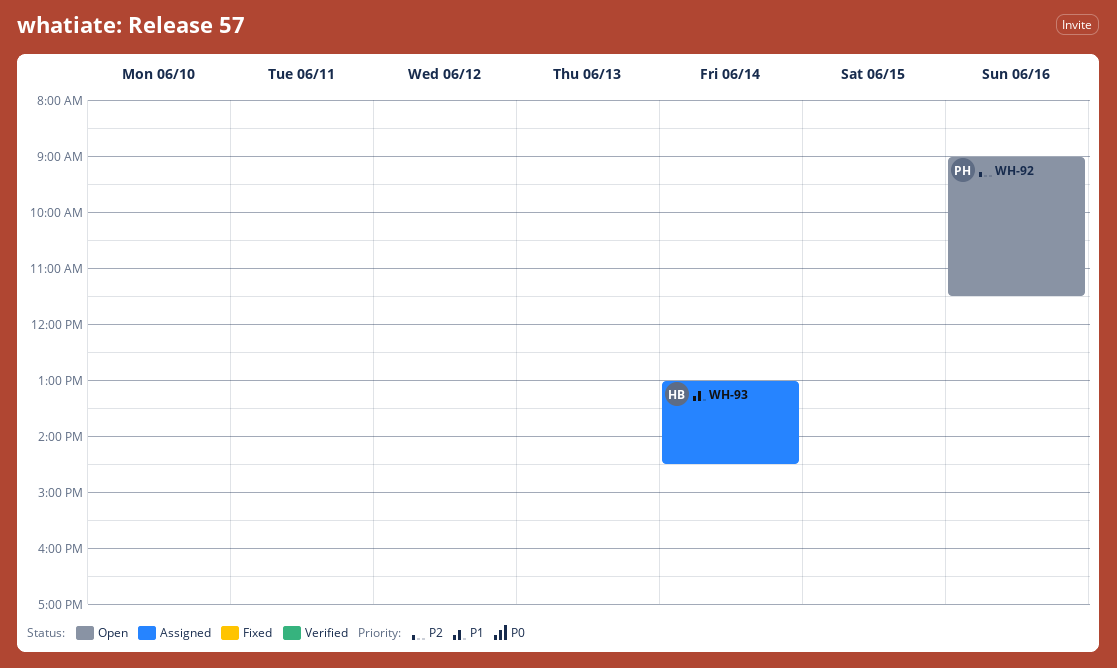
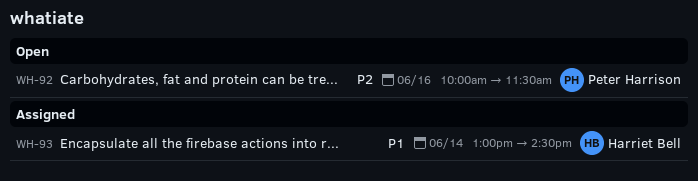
WH-92, begins: 09:00 -> 10:00

